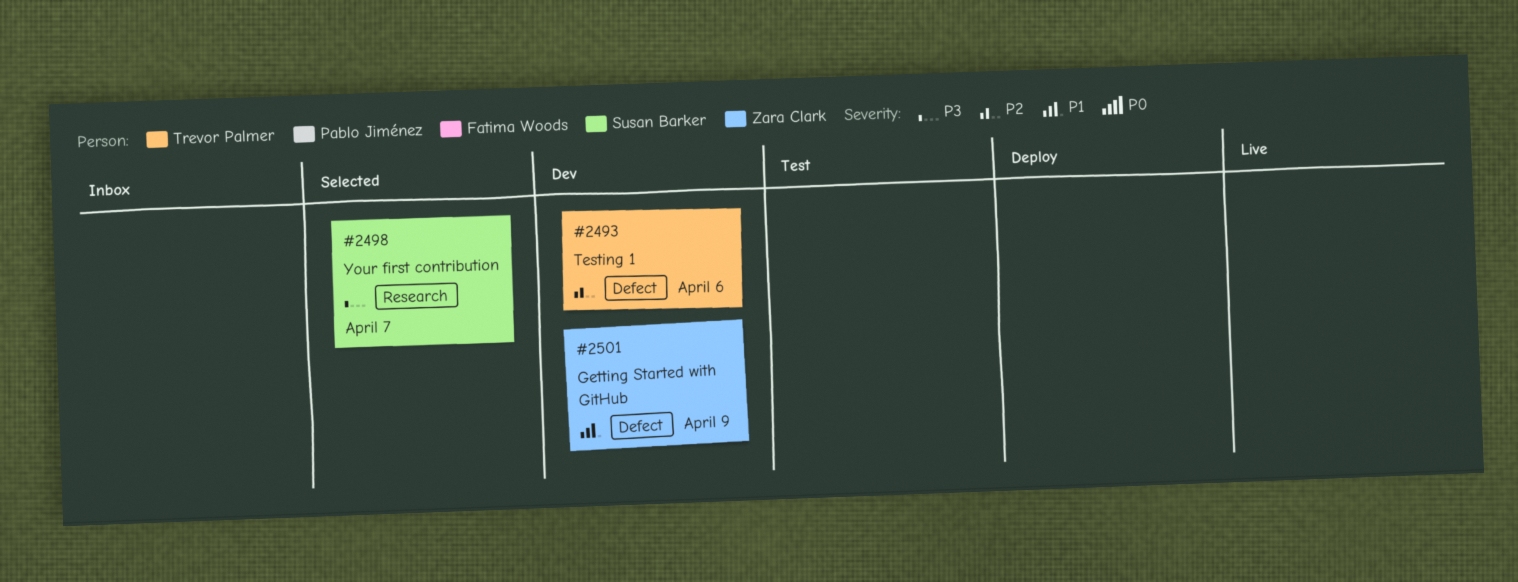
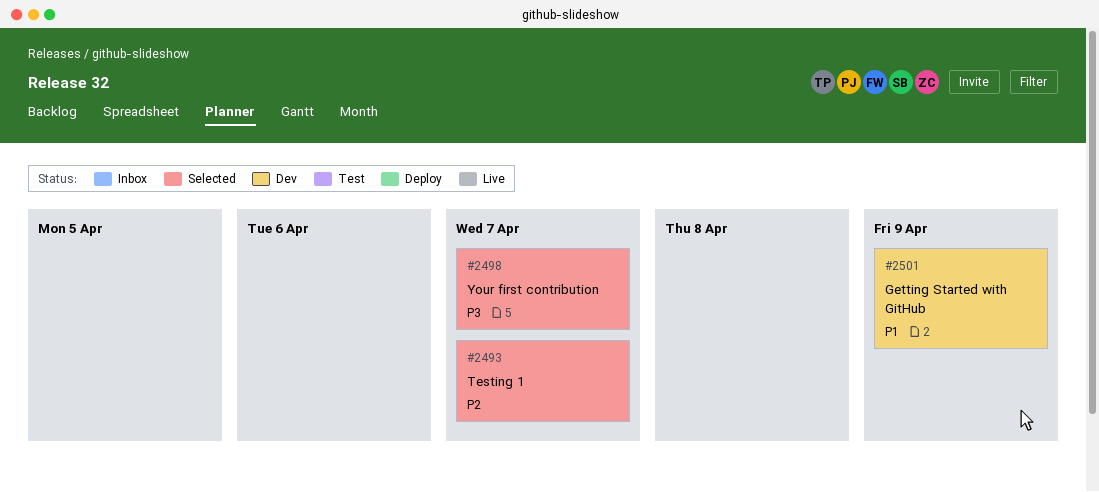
#2493, status: Dev -> Selected
#2493, due: Apr 6 -> Apr 7

